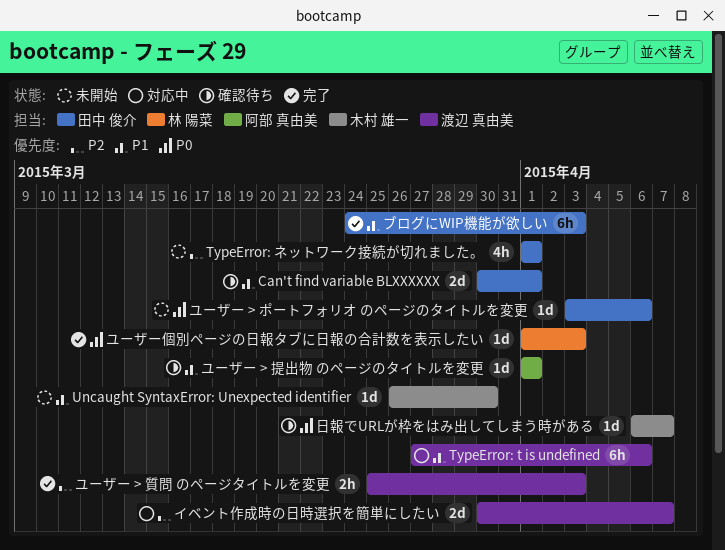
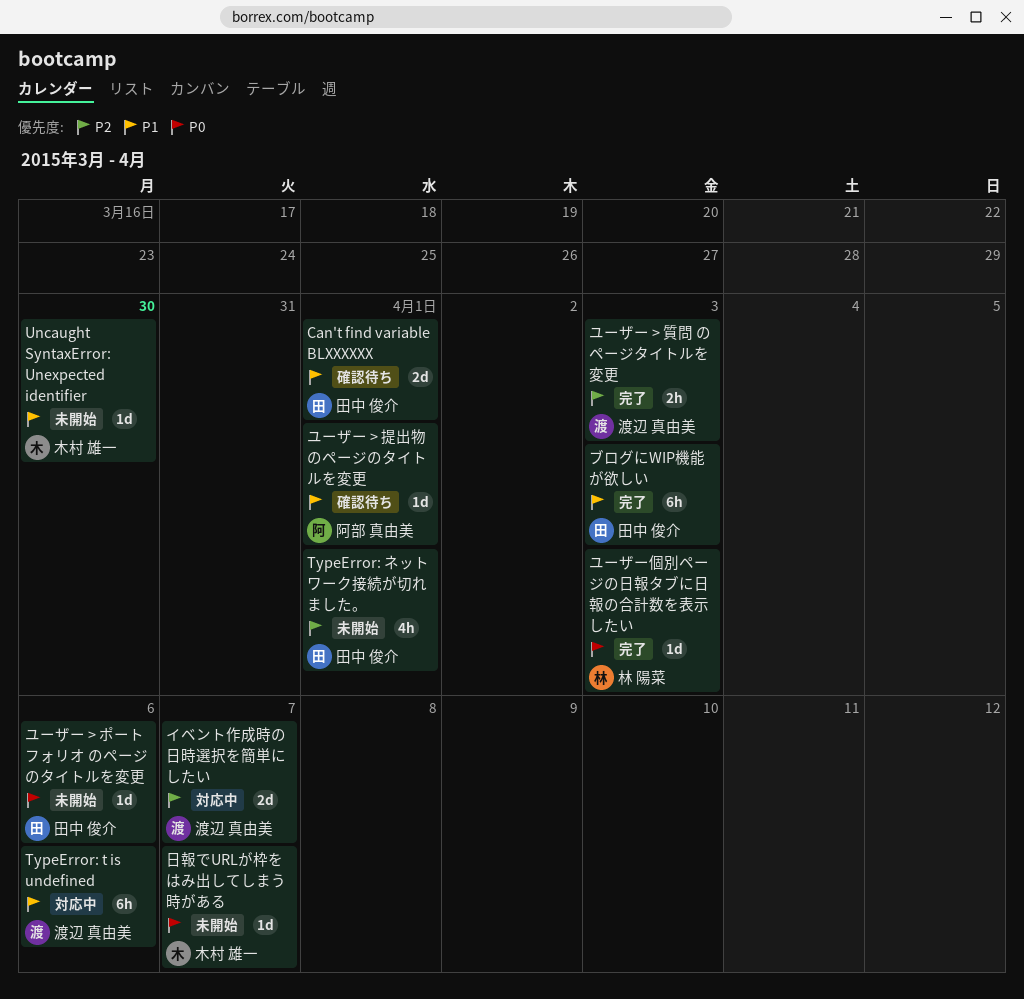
日報でURLが枠をはみ出してしまう時がある, status: 確認待ち -> 未開始

